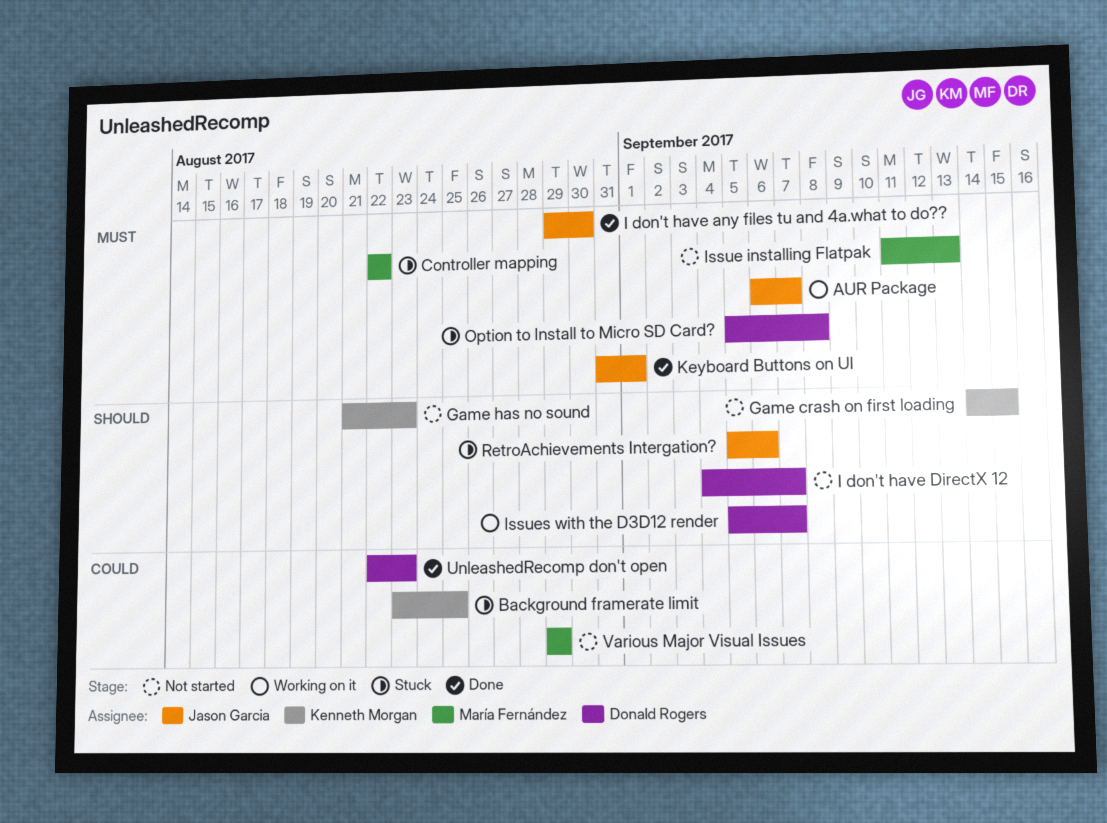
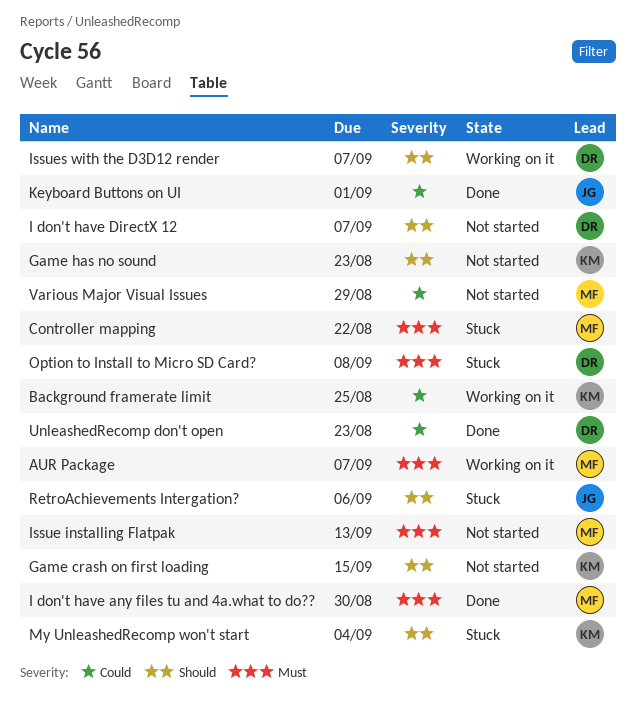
AUR Package, owner: Jason Garcia -> María Fernández
Background framerate limit, status: Stuck -> Working on it
I don't have any files tu and 4a.what to do??, owner: Jason Garcia -> María Fernández
Keyboard Buttons on UI, priority: Must -> Could
My UnleashedRecomp won't start: none -> present

